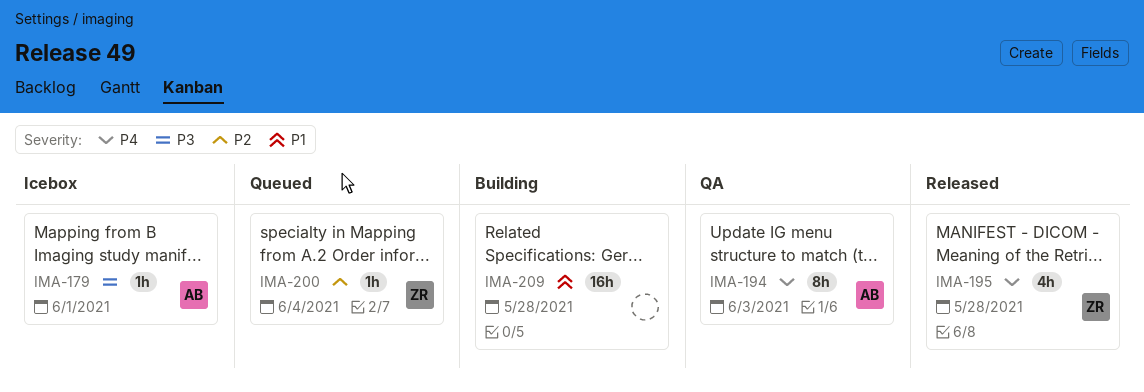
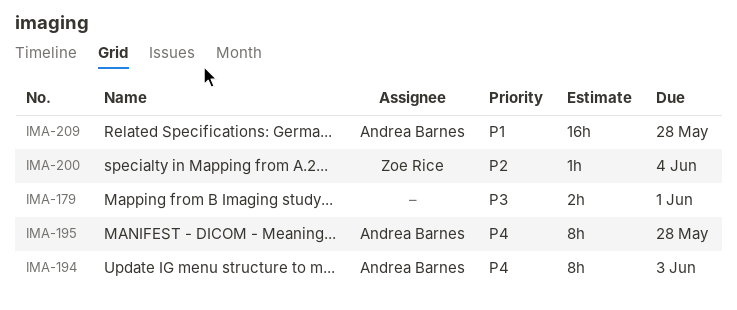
IMA-179, owner: Andrea Barnes -> none
IMA-179, estimate: 1h -> 2h
IMA-195, owner: Zoe Rice -> Andrea Barnes
IMA-195, estimate: 4h -> 8h
IMA-209, owner: none -> Andrea Barnes

